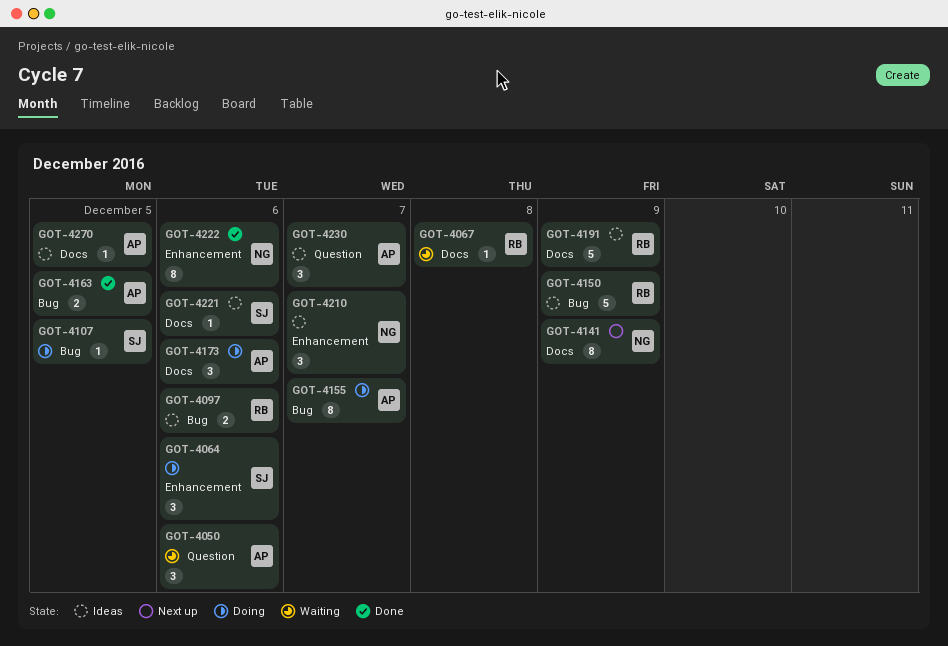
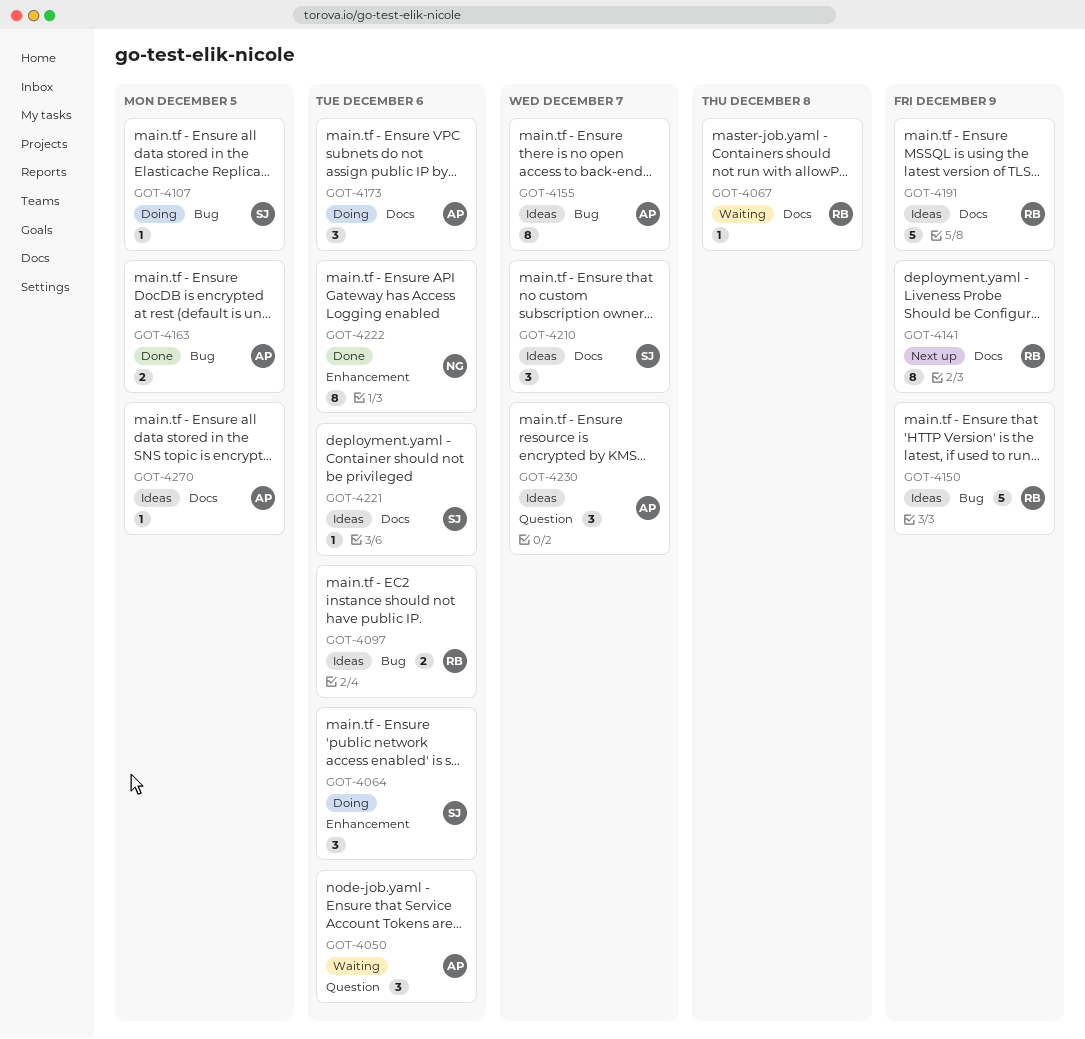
GOT-4141, owner: NG -> RB
GOT-4155, status: Doing -> Ideas
GOT-4210, owner: NG -> SJ
GOT-4210, label: Enhancement -> Docs

